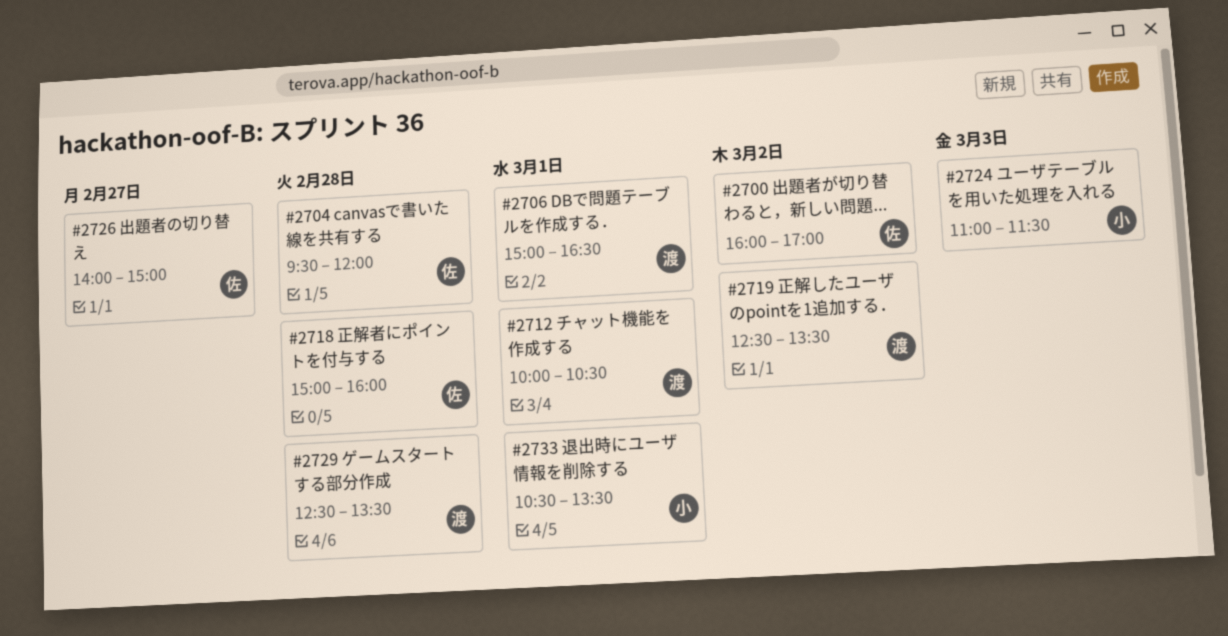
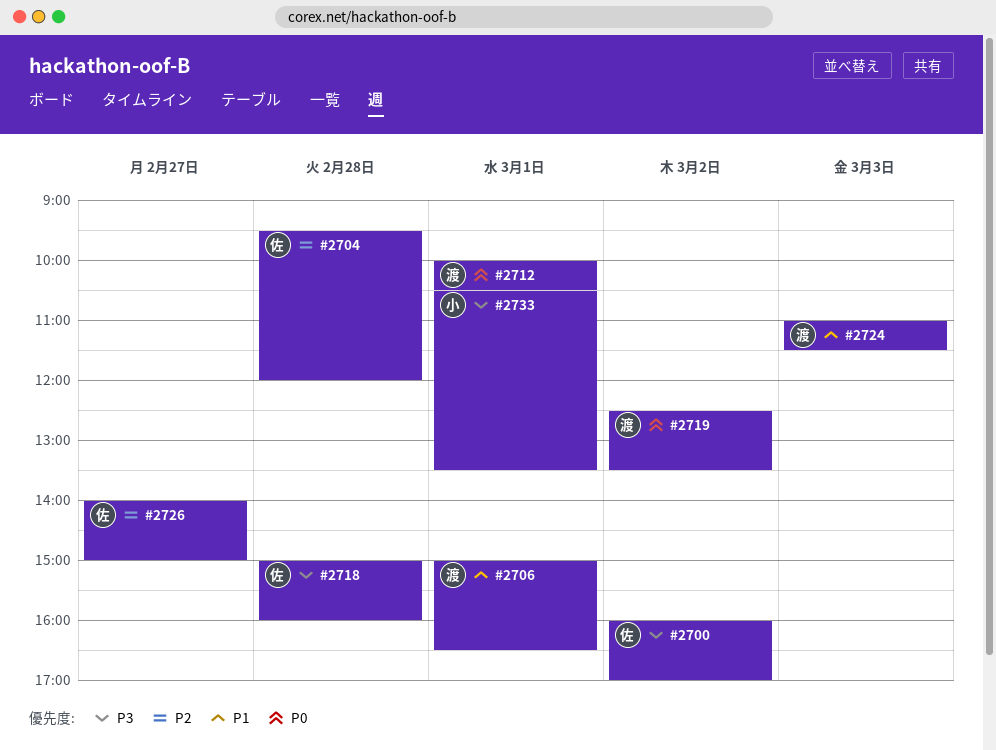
#2724, owner: 小 -> 渡
#2729: present -> none

